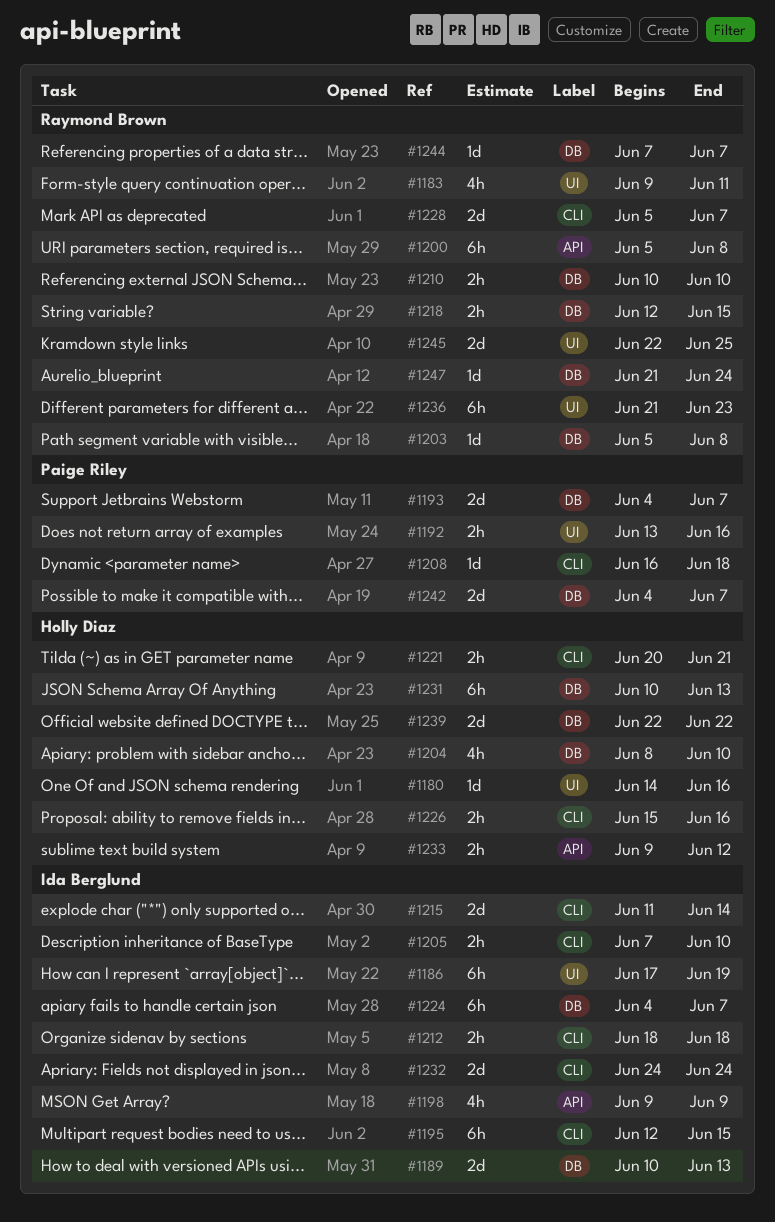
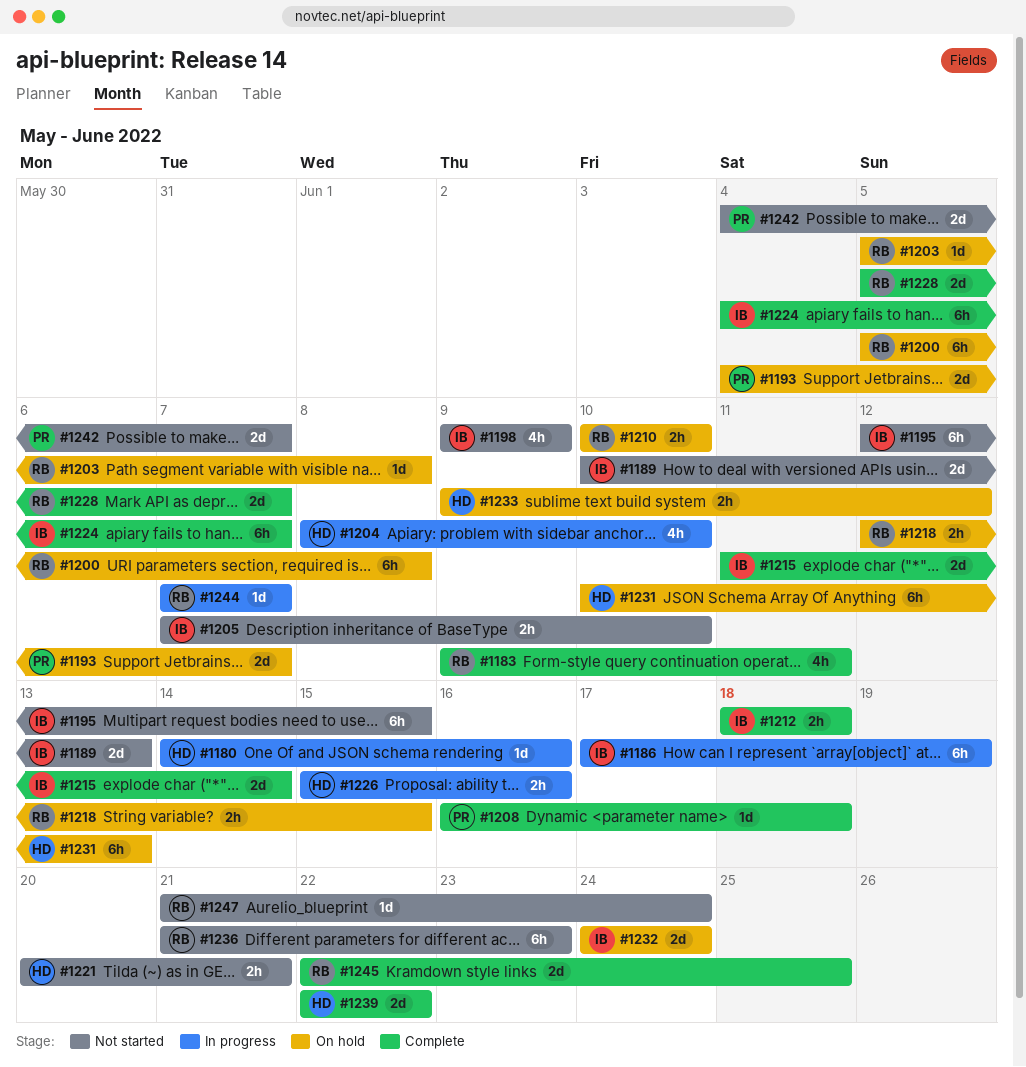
#1192: present -> none

